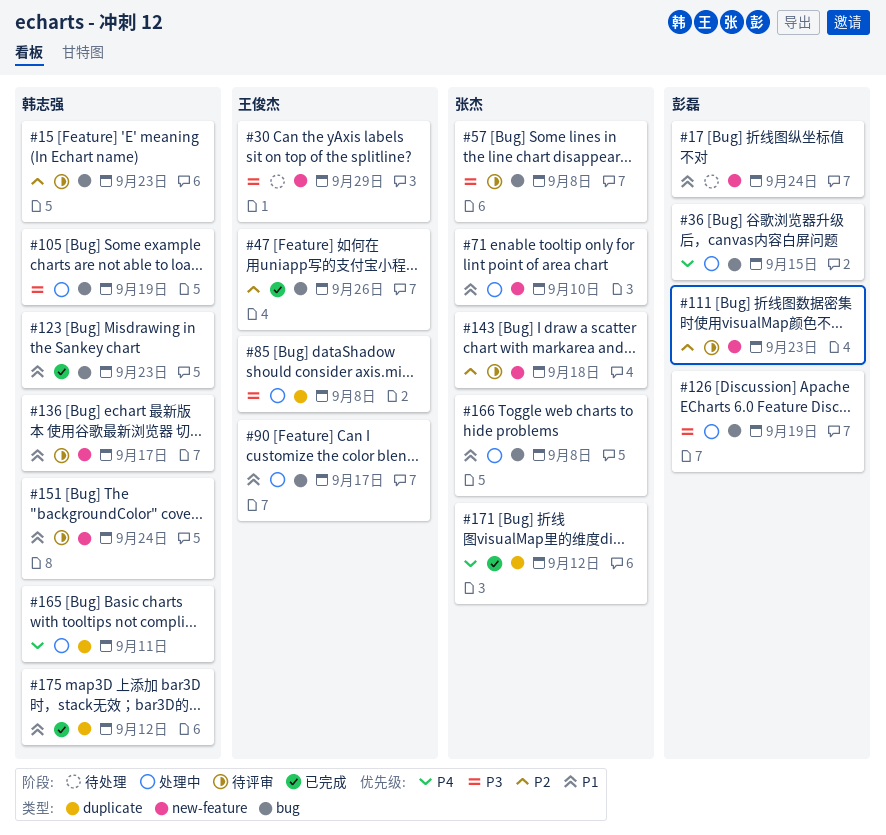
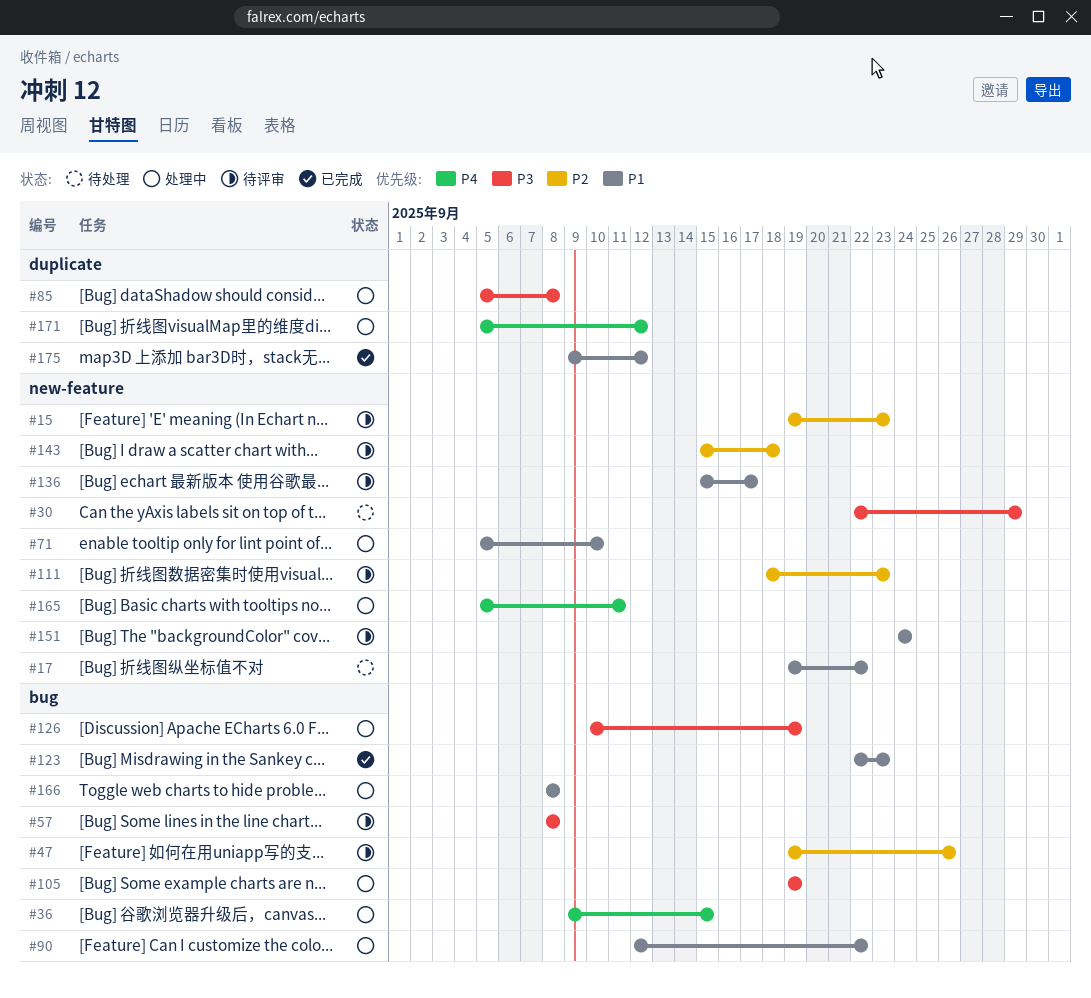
#15, label: bug -> new-feature
#17, due: Sep 24 -> Sep 22
#47, status: 已完成 -> 待评审
#90, due: Sep 17 -> Sep 22
#165, label: duplicate -> new-feature
#171, status: 已完成 -> 处理中

